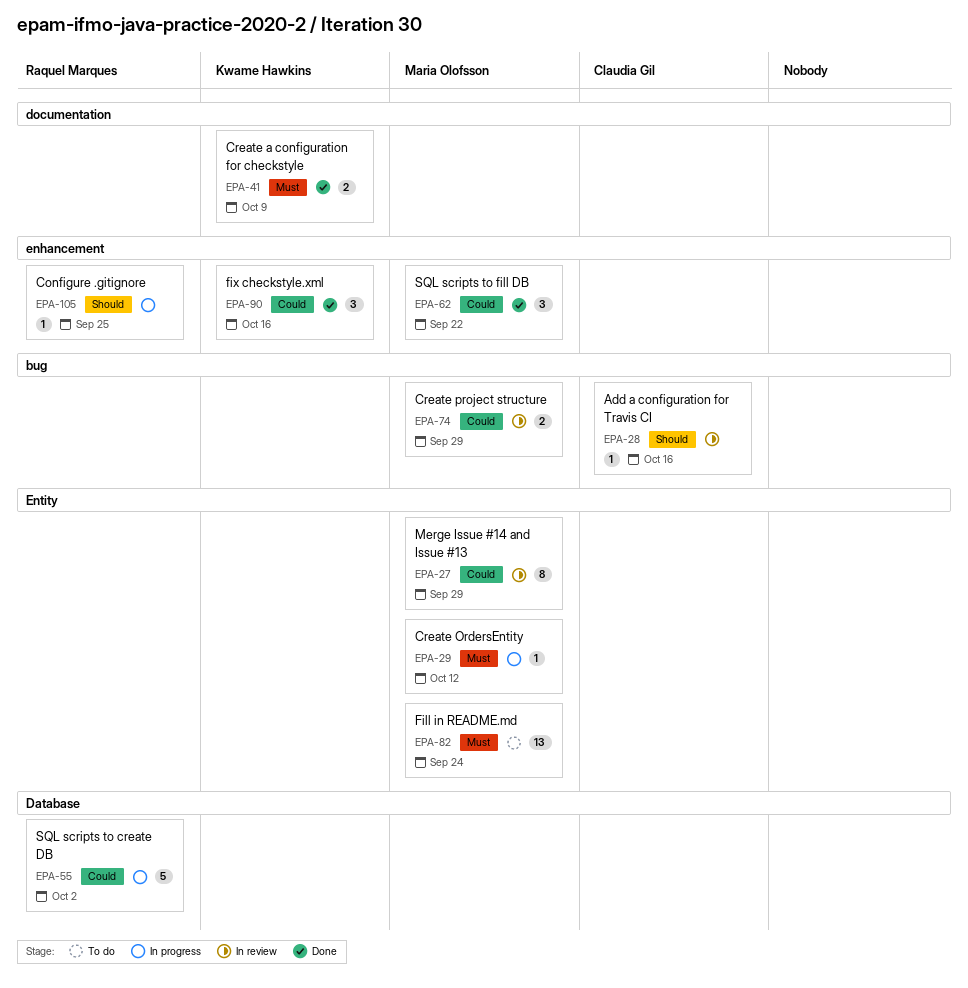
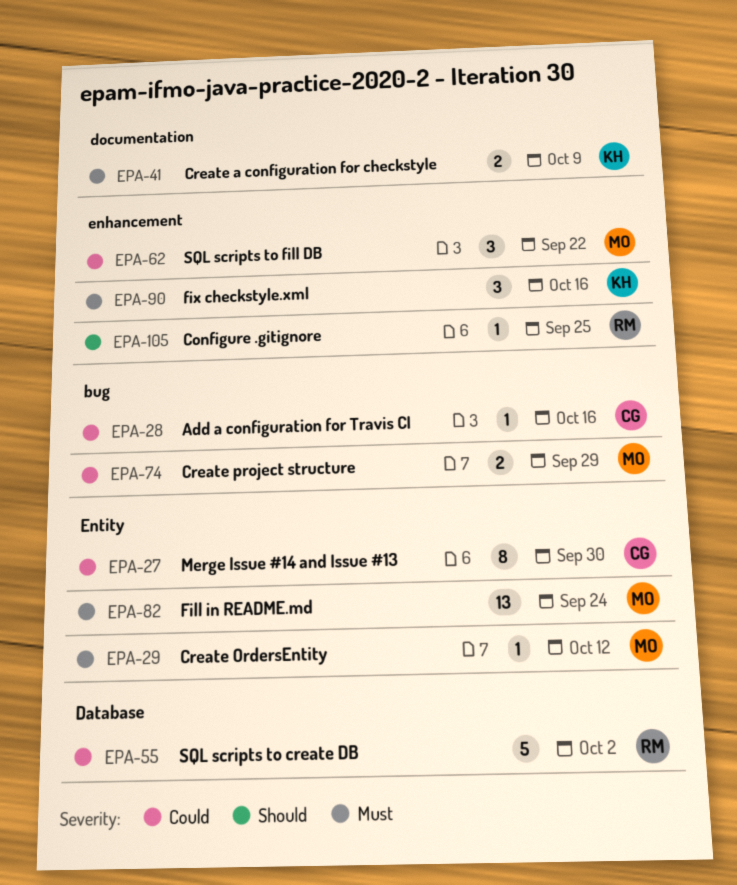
EPA-27, owner: Maria Olofsson -> Claudia Gil
EPA-27, due: Sep 29 -> Sep 30
EPA-28, priority: Should -> Could
EPA-90, priority: Could -> Must

